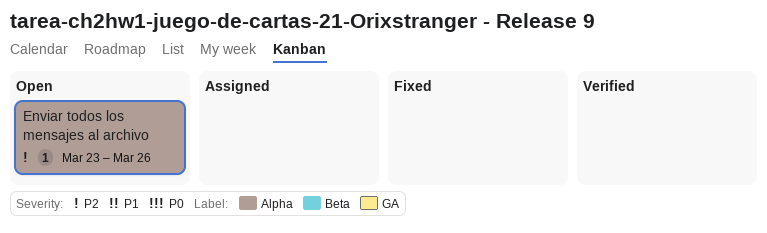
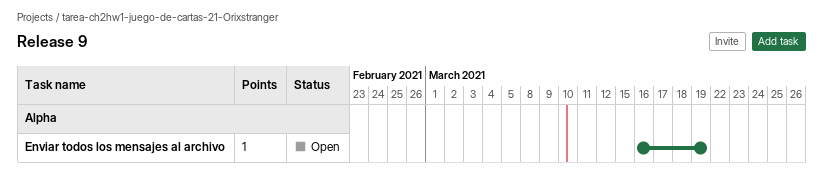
Enviar todos los mensajes al archivo, start: Mar 23 -> Mar 16
Enviar todos los mensajes al archivo, due: Mar 26 -> Mar 19

